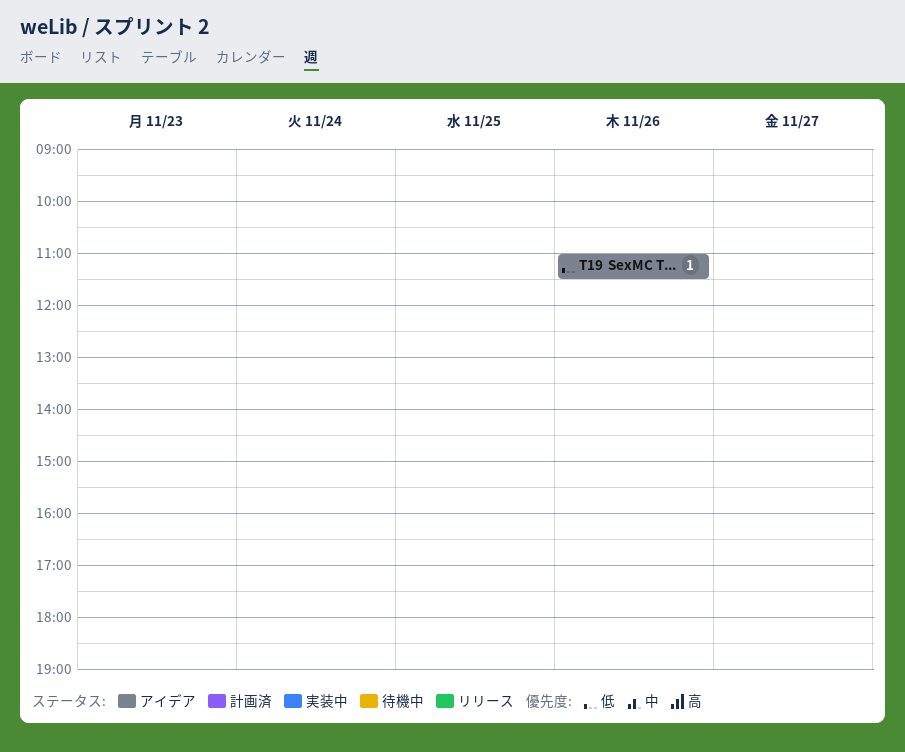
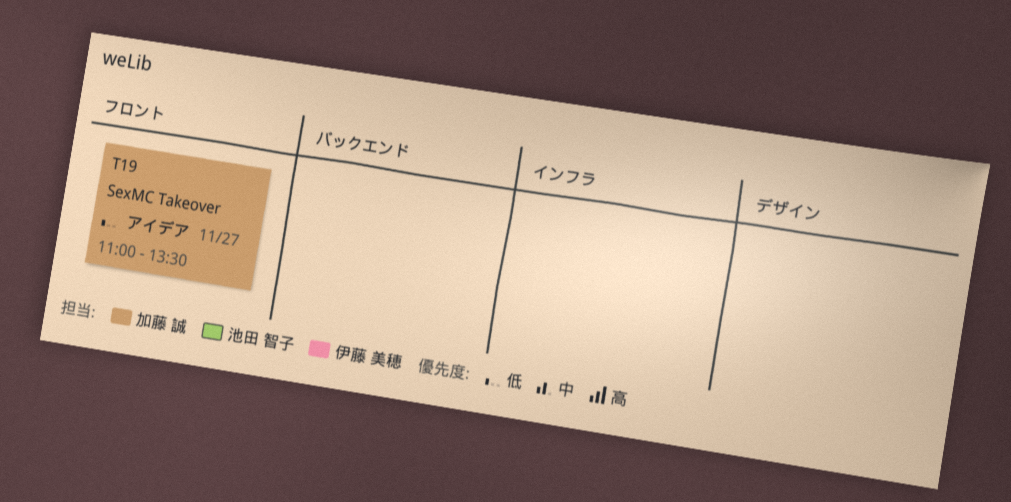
T19, day: Nov 26 -> Nov 27
T19, ends: 11:30 -> 13:30

